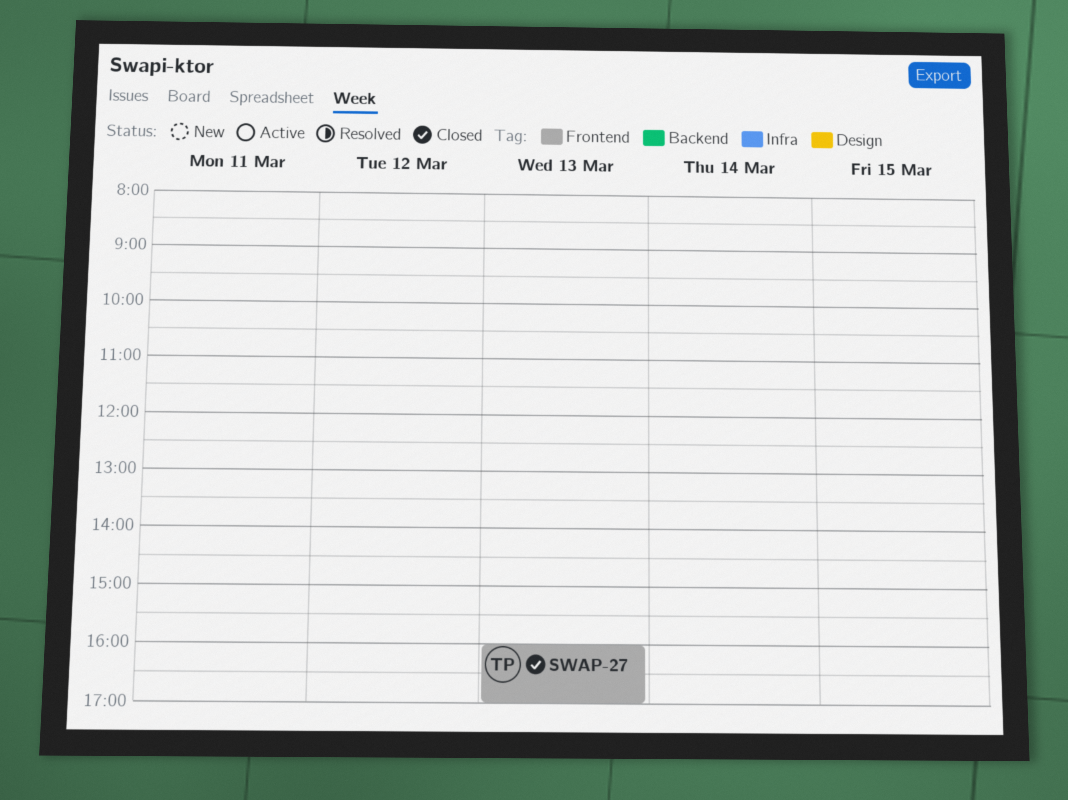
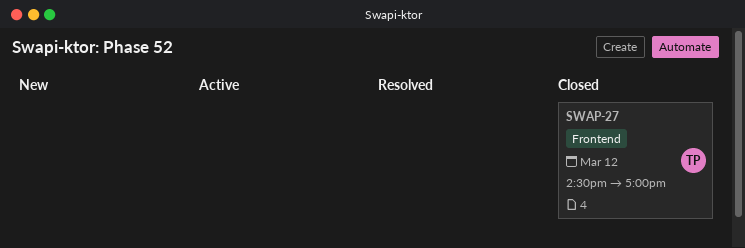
SWAP-27, day: Mar 13 -> Mar 12
SWAP-27, begins: 16:00 -> 14:30

